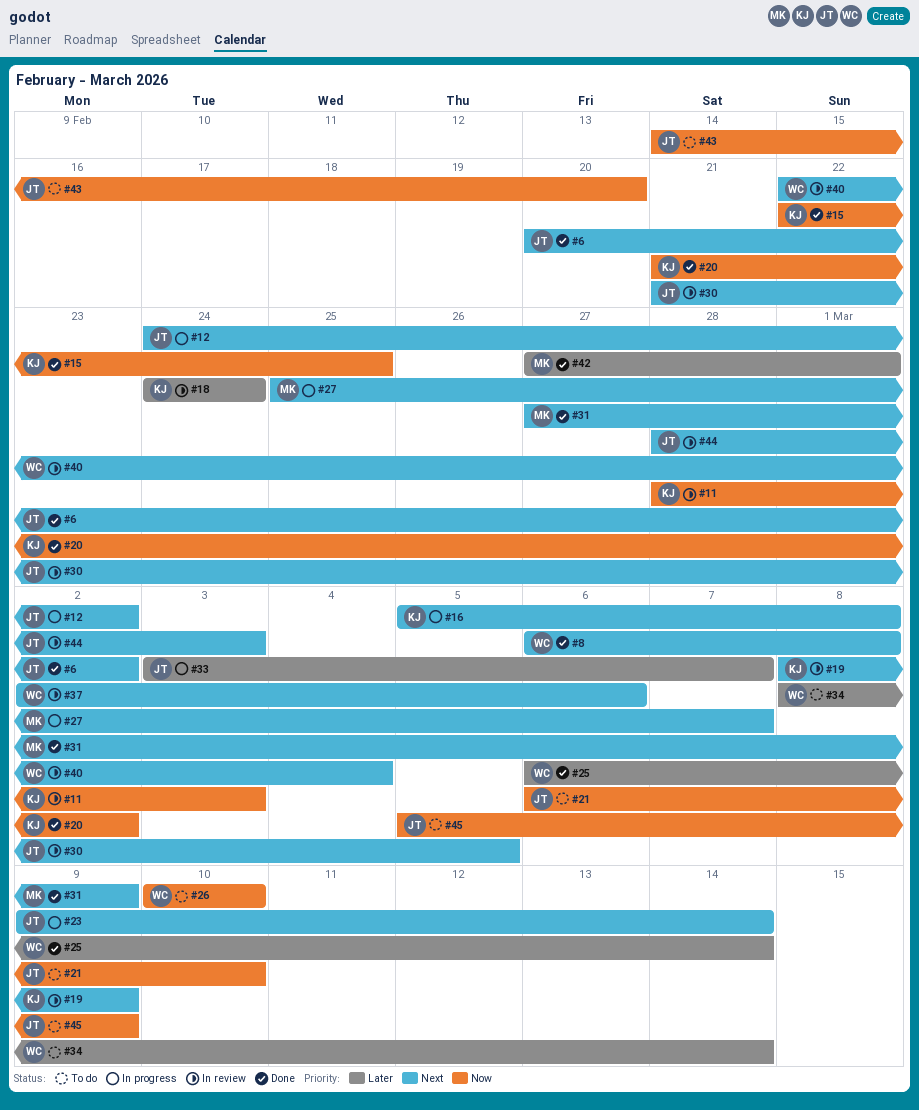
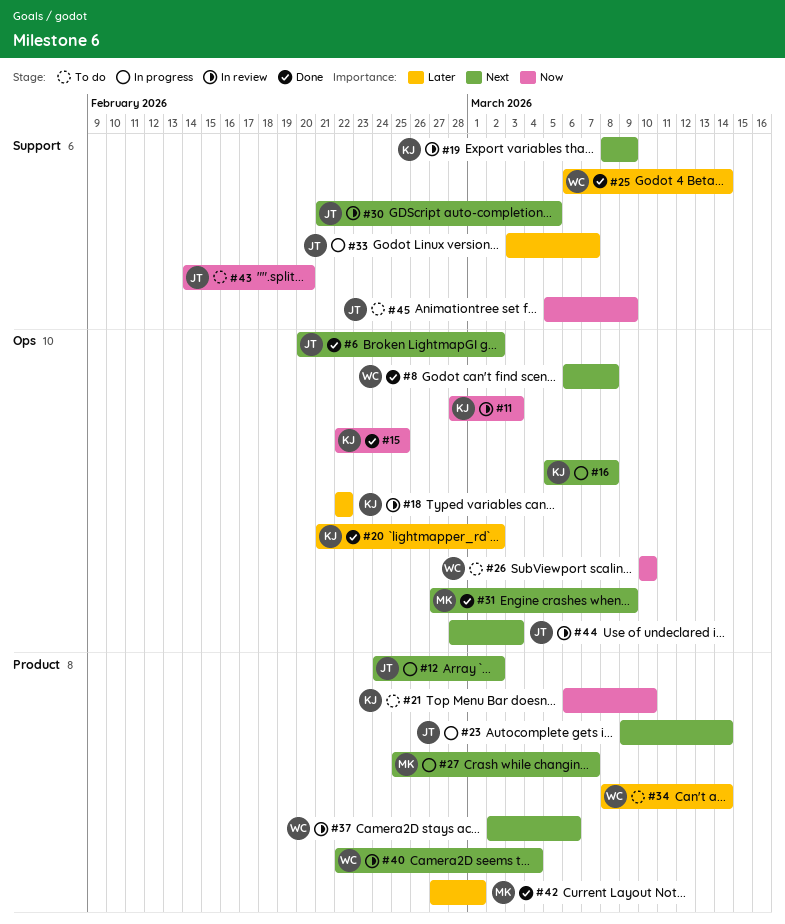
#18, start: Feb 24 -> Feb 22
#18, due: Feb 24 -> Feb 22
#20, priority: Now -> Later
#21, owner: JT -> KJ

